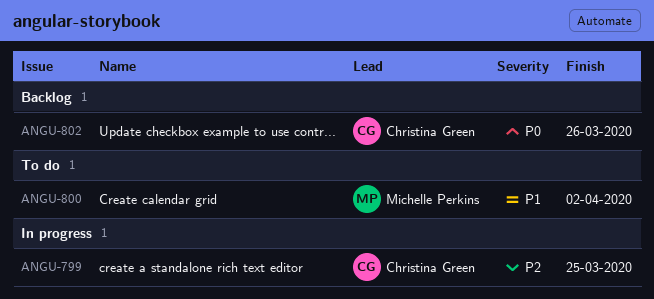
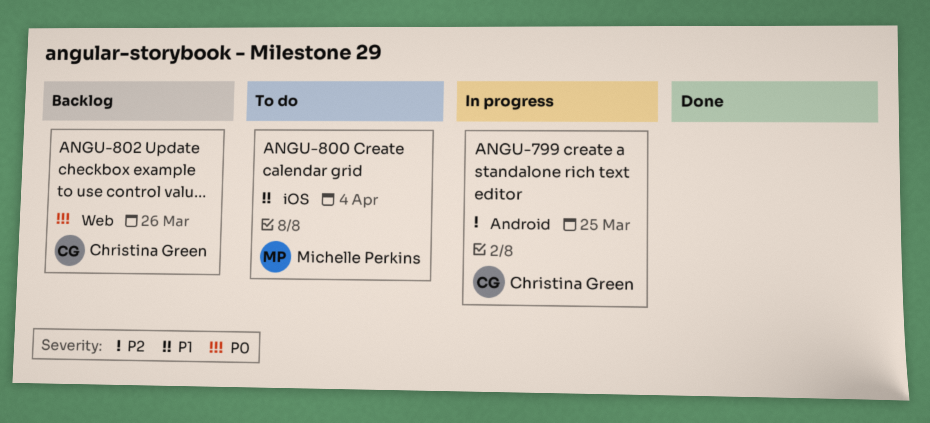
ANGU-800, due: Apr 2 -> Apr 4

